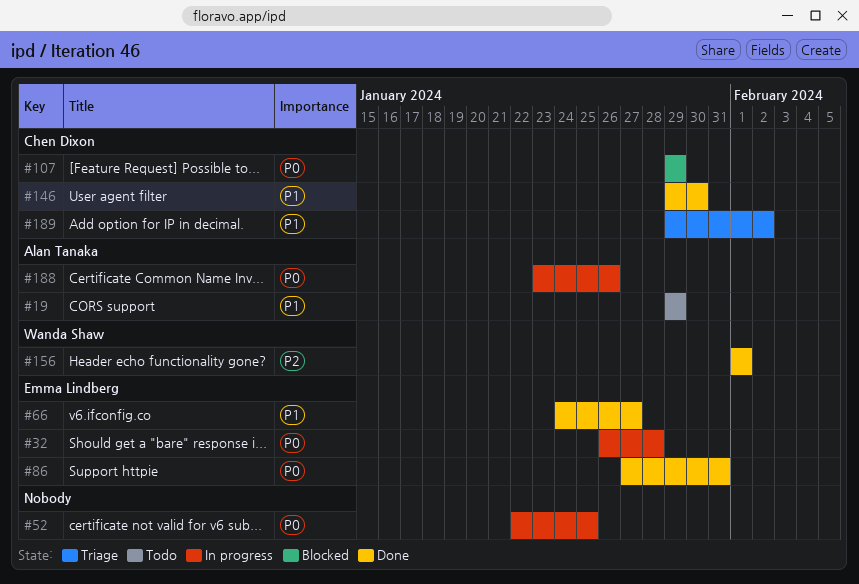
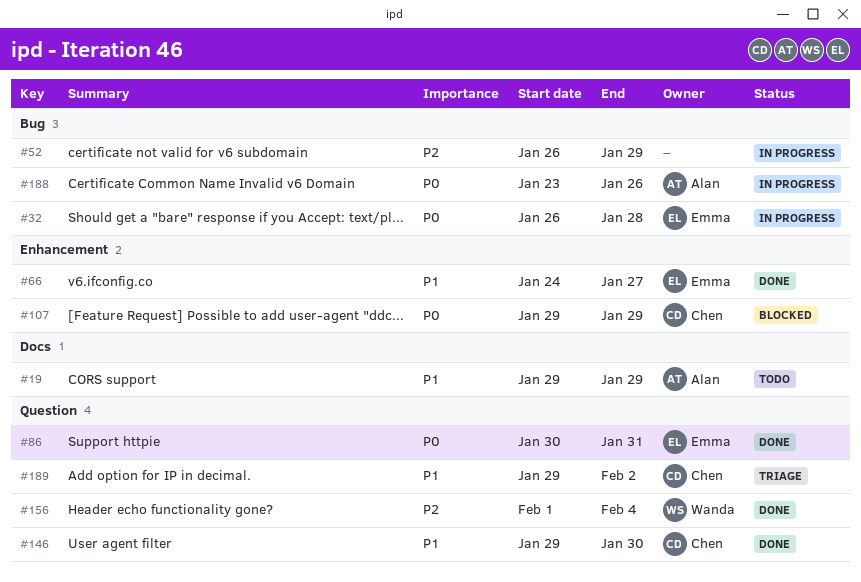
#52, priority: P0 -> P2
#52, start: Jan 22 -> Jan 26
#52, due: Jan 25 -> Jan 29
#86, start: Jan 27 -> Jan 30
#156, due: Feb 1 -> Feb 4

